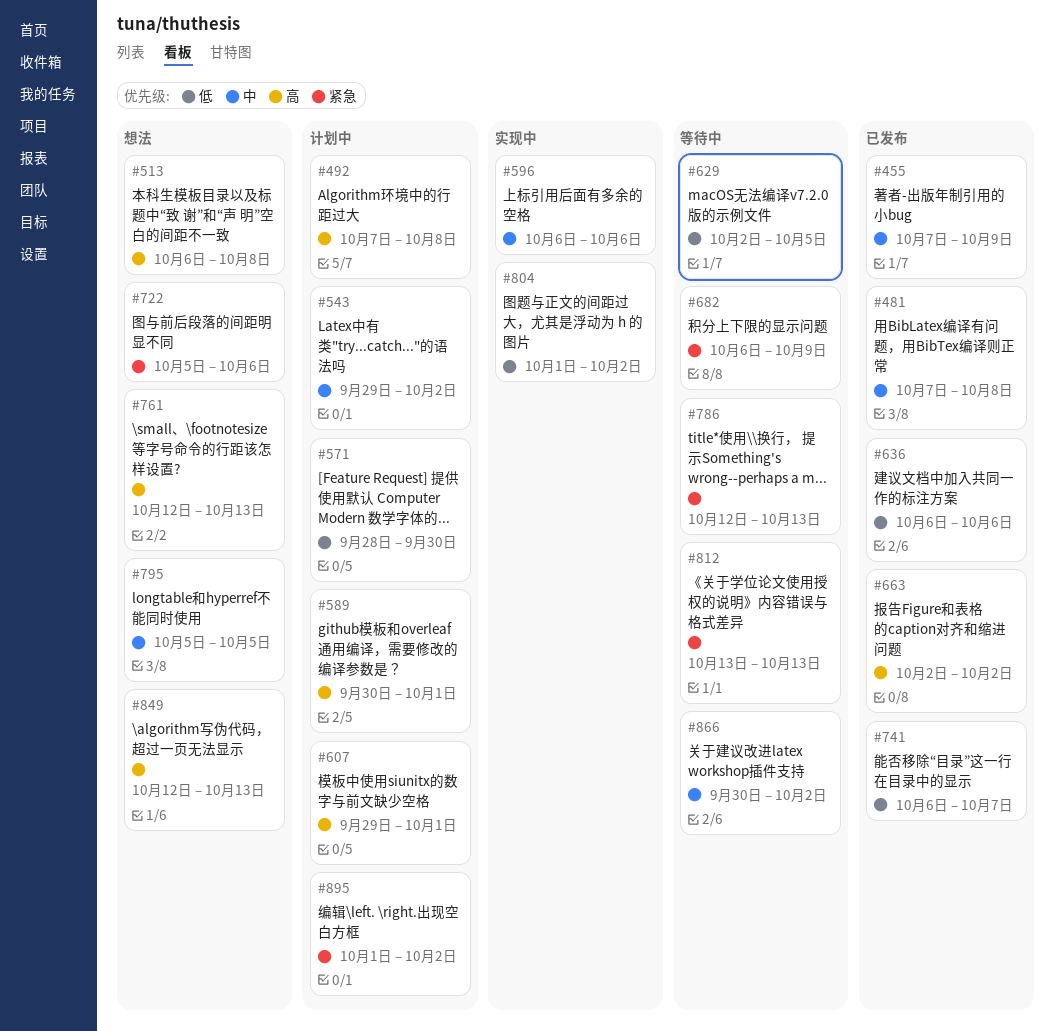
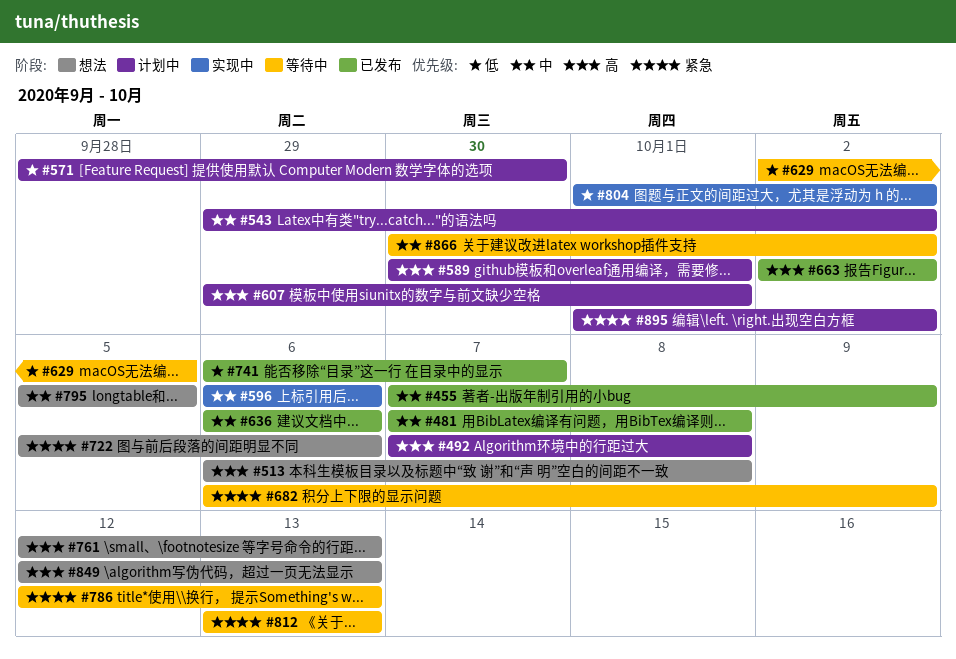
#636, priority: 低 -> 中

